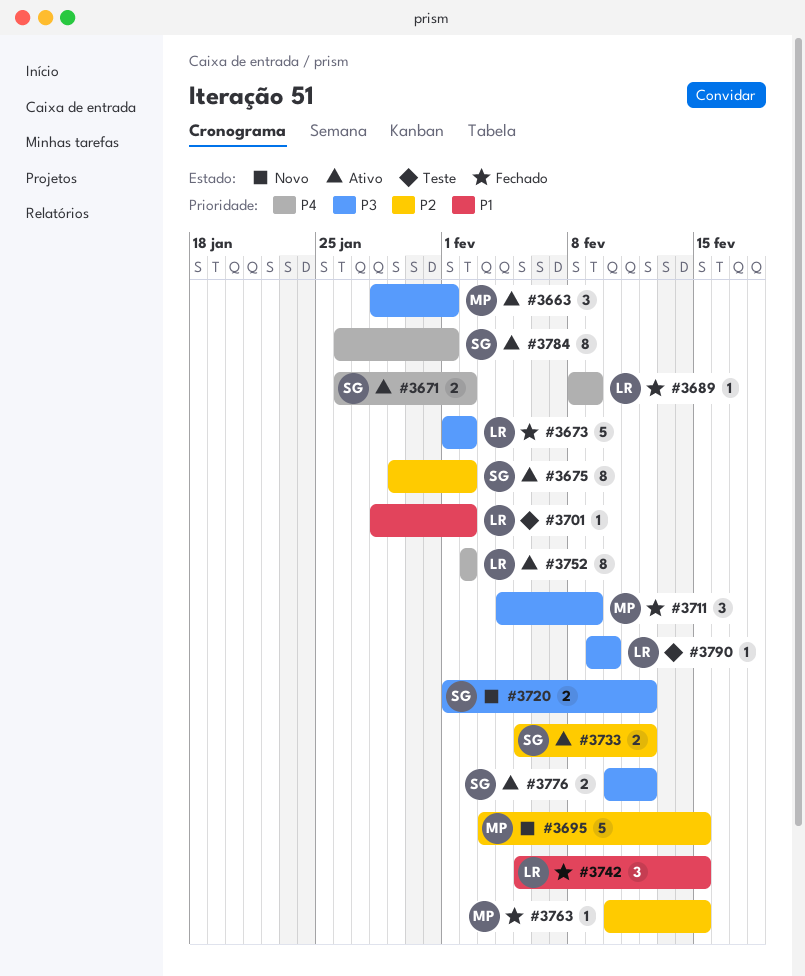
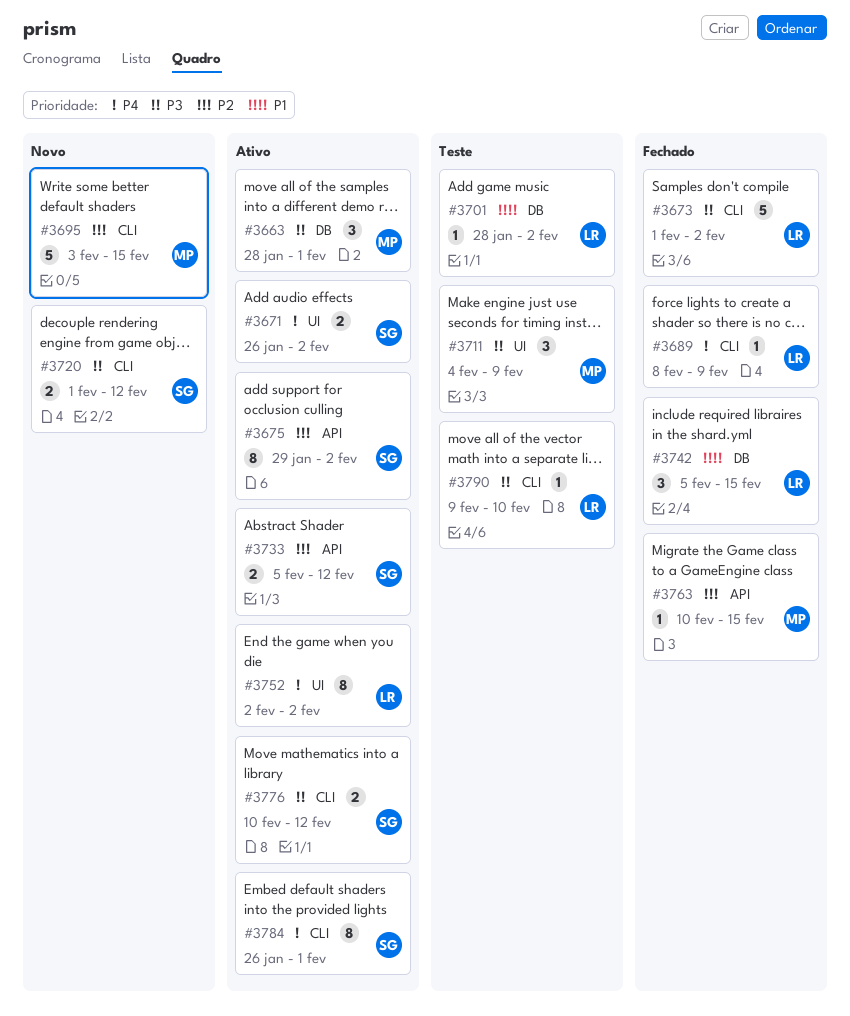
#3711, status: Fechado -> Teste

